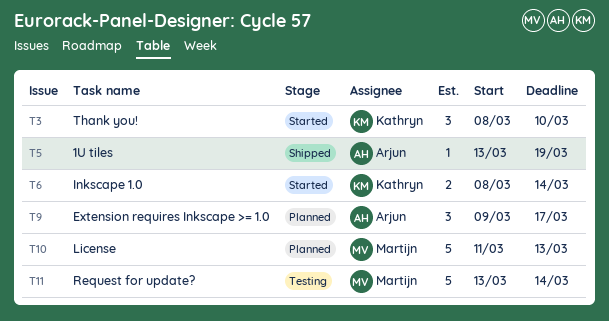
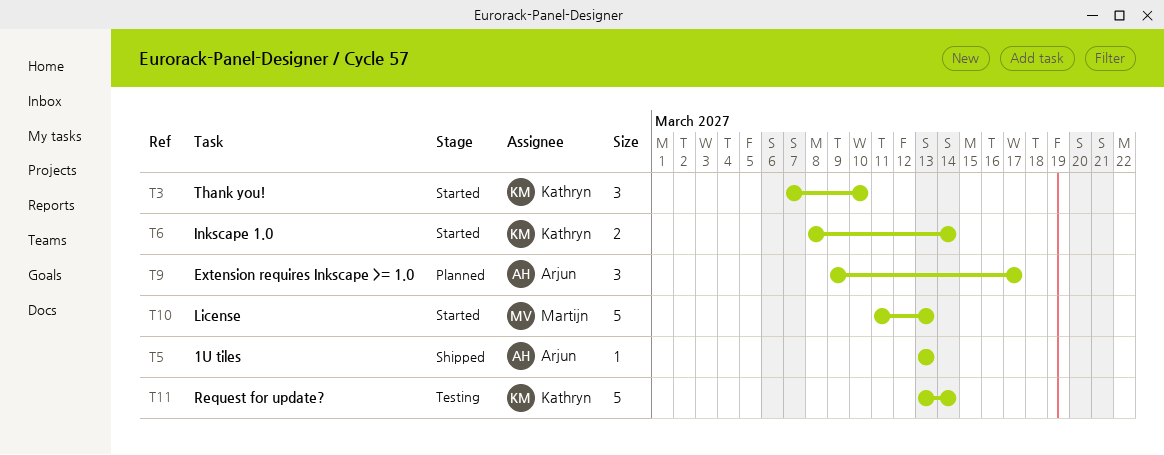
T3, start: Mar 8 -> Mar 7
T5, due: Mar 19 -> Mar 13
T10, status: Planned -> Started
T11, owner: Martijn -> Kathryn

